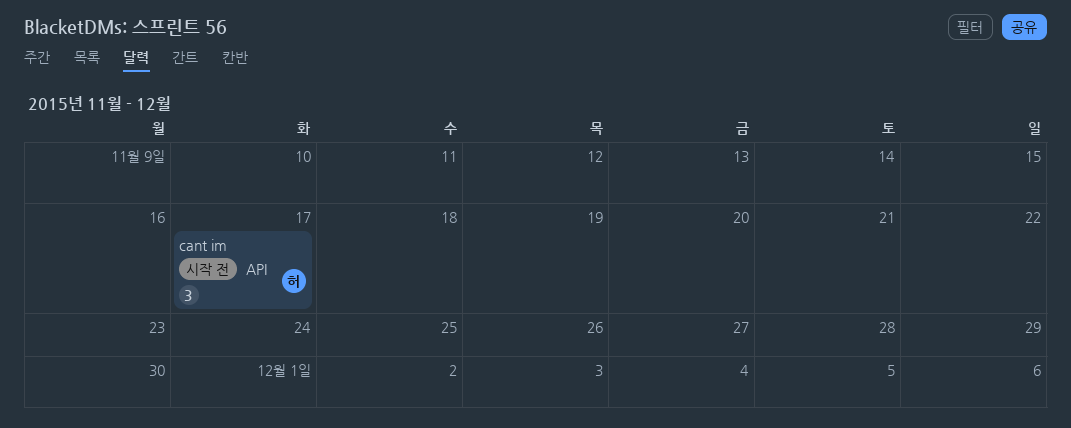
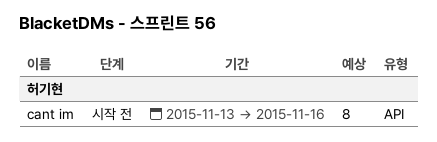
cant im, estimate: 3 -> 8
cant im, due: Nov 17 -> Nov 16

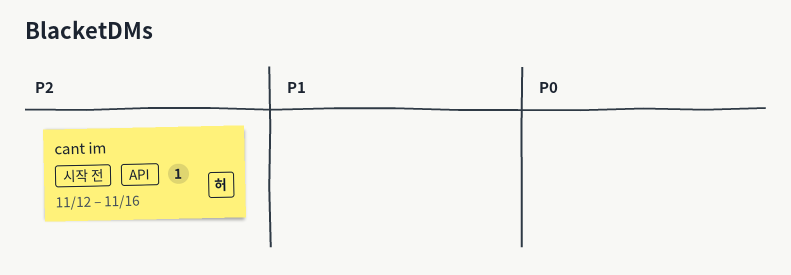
cant im, estimate: 8 -> 1
cant im, start: Nov 13 -> Nov 12

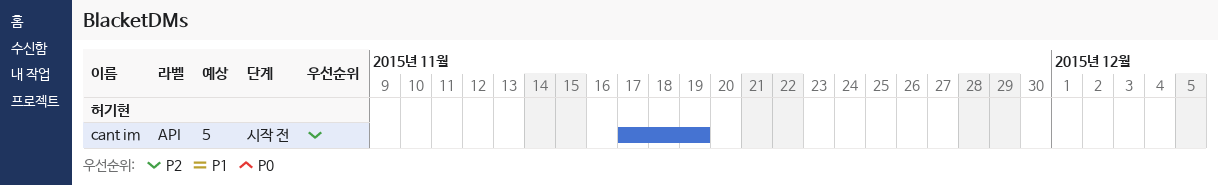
cant im, estimate: 1 -> 5
cant im, start: Nov 12 -> Nov 17
cant im, due: Nov 16 -> Nov 19

